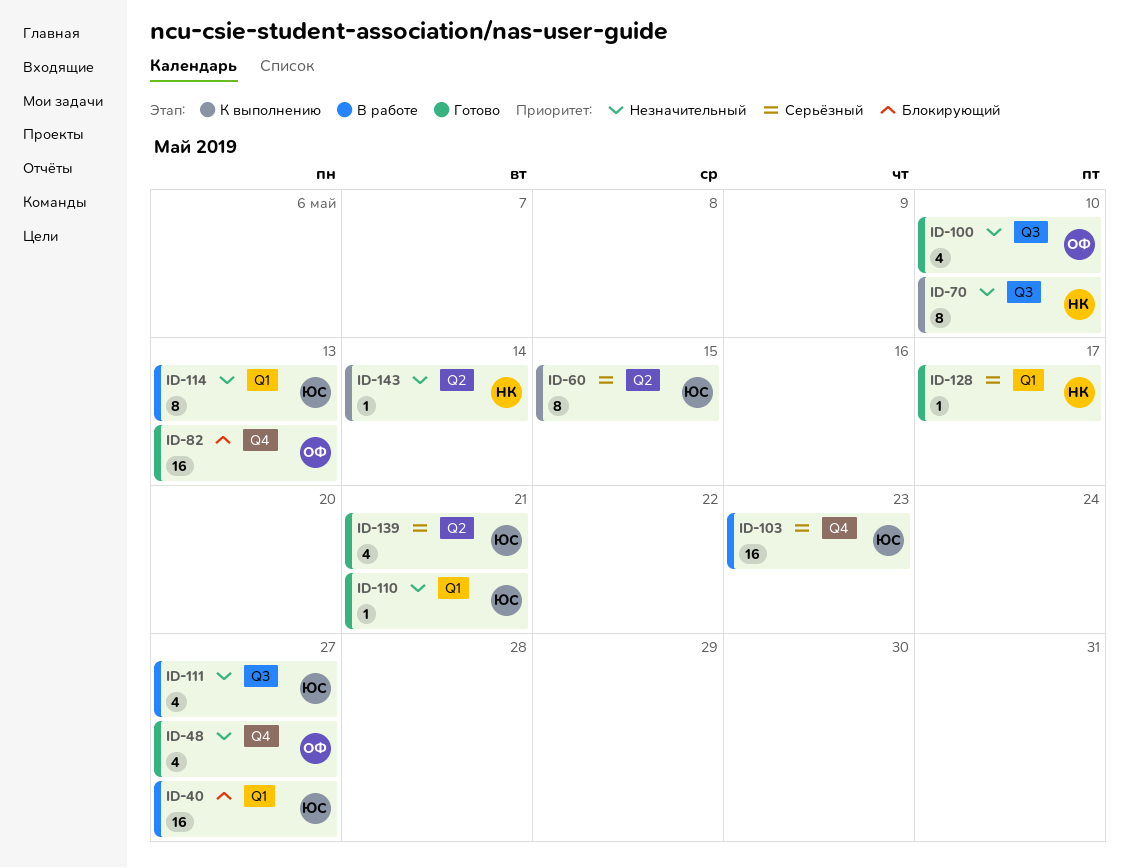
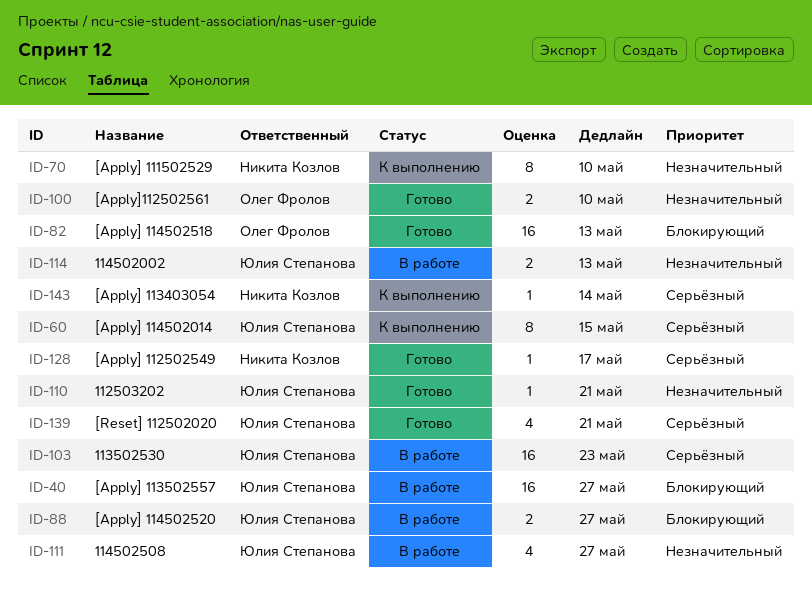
ID-48: present -> none
ID-88: none -> present
ID-100, estimate: 4 -> 2
ID-114, estimate: 8 -> 2
ID-143, priority: Незначительный -> Серьёзный

